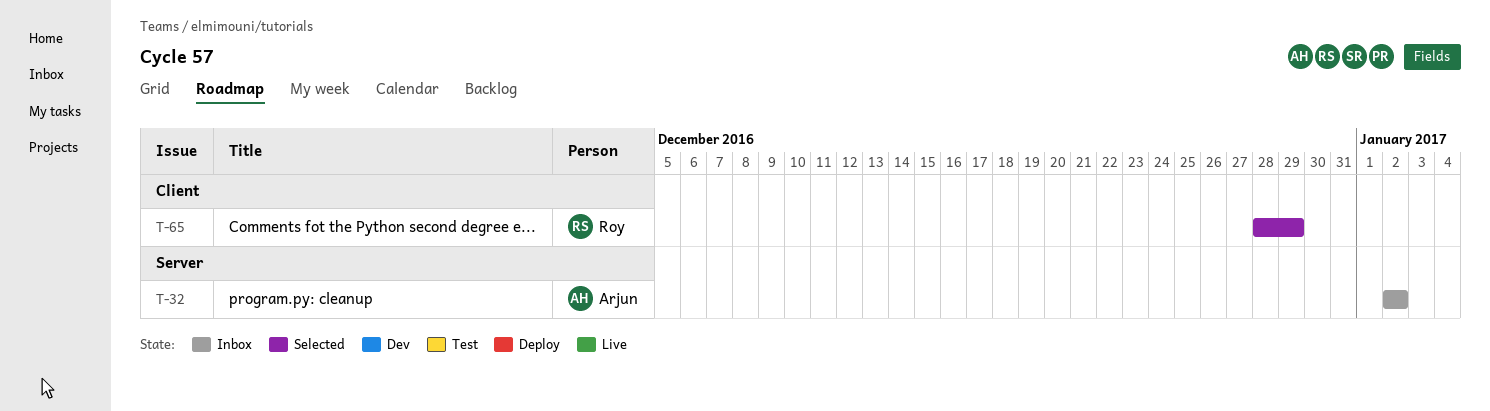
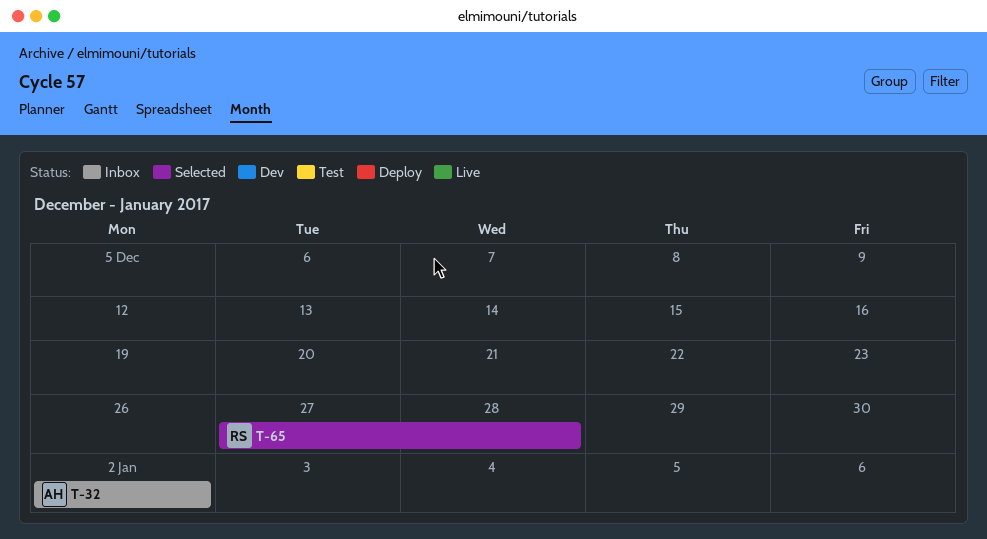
T-65, start: Dec 28 -> Dec 27
T-65, due: Dec 29 -> Dec 28

